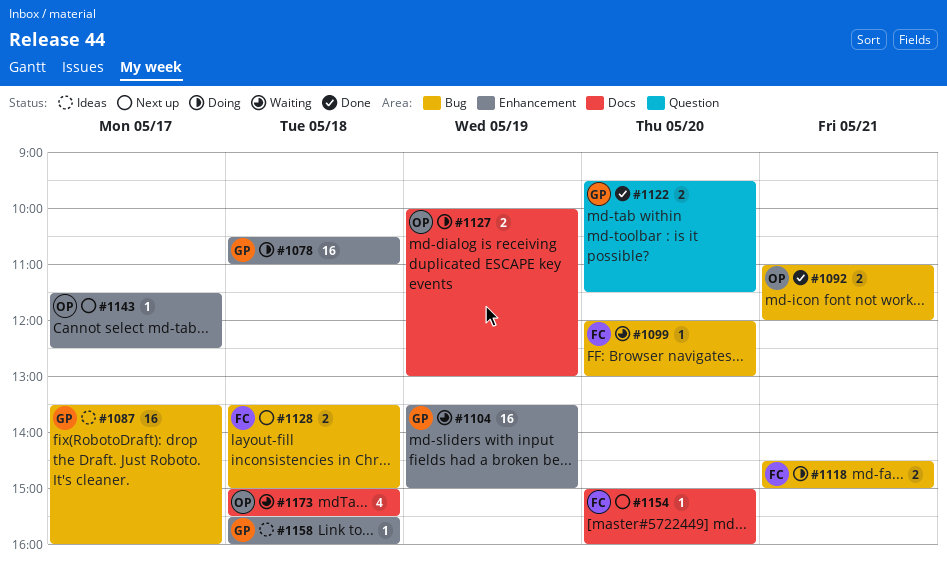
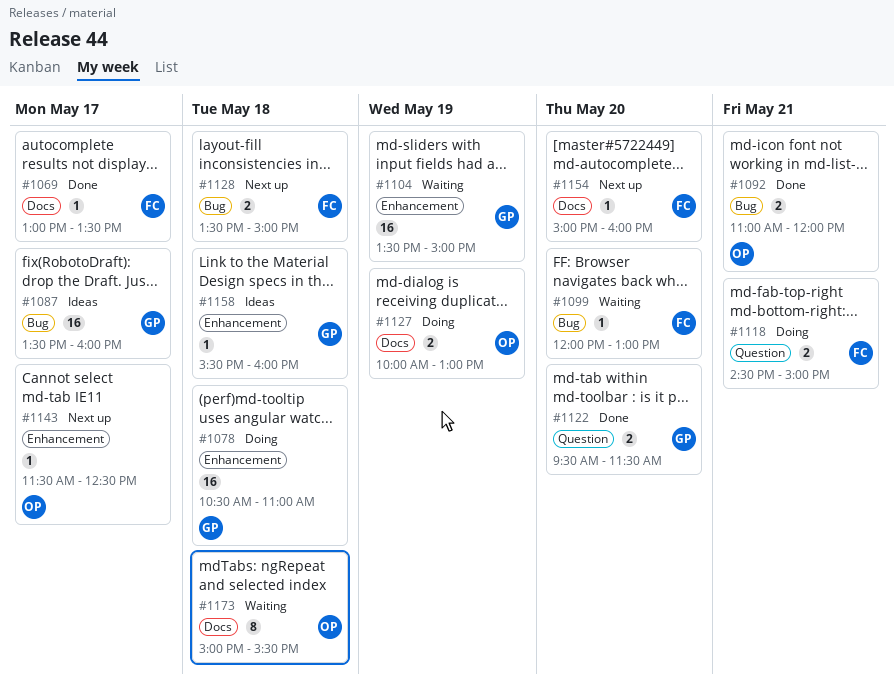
#1069: none -> present
#1118, label: Bug -> Question
#1173, estimate: 4 -> 8

